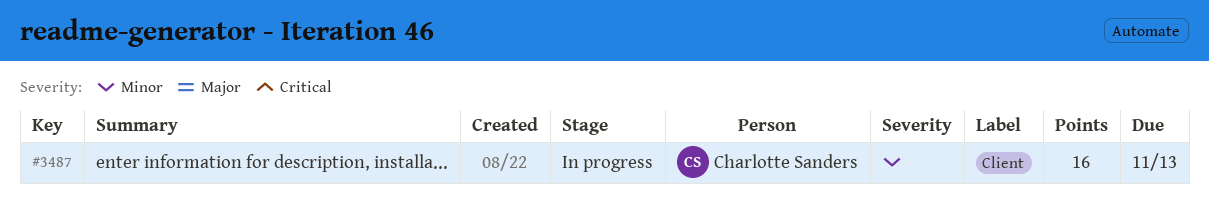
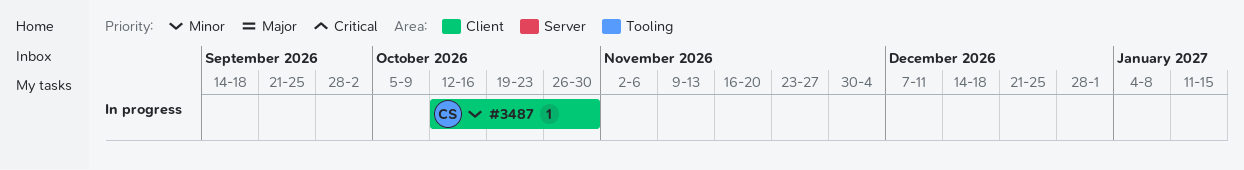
#3487, estimate: 16 -> 1
#3487, due: Nov 13 -> Oct 30

